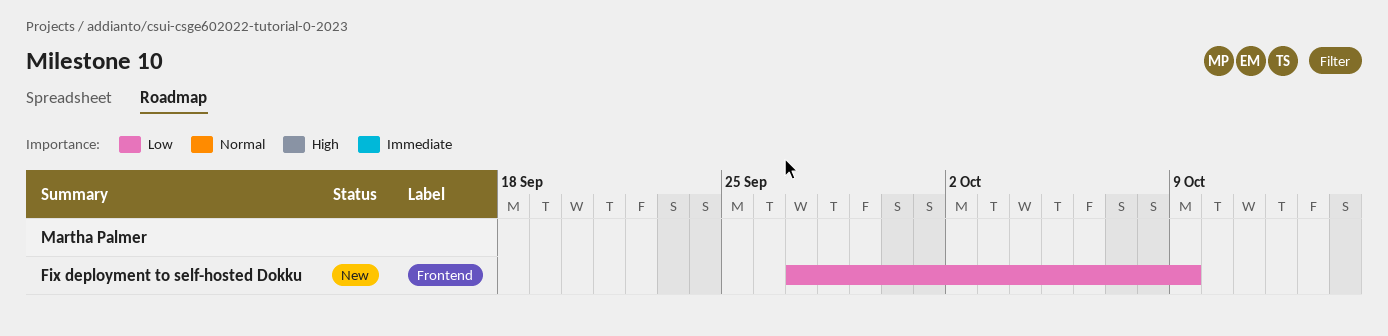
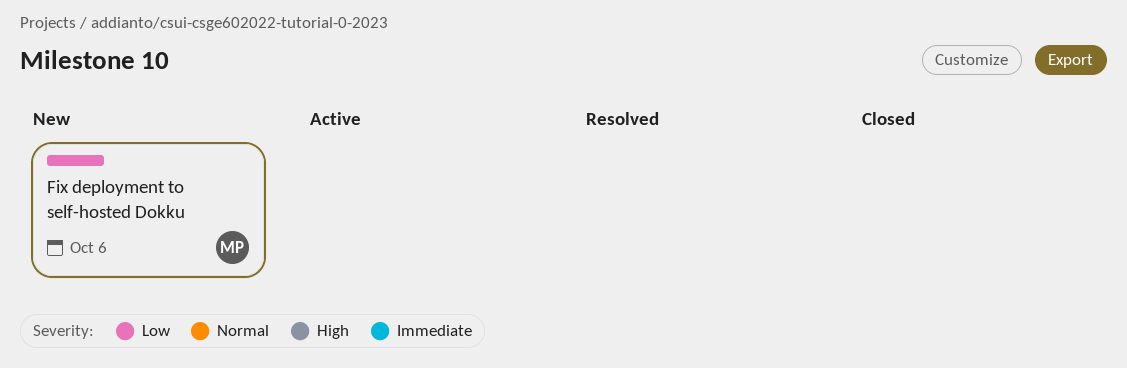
Fix deployment to self-hosted Dokku, due: Oct 9 -> Oct 6

